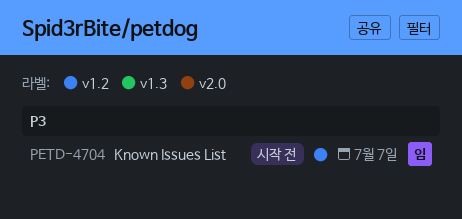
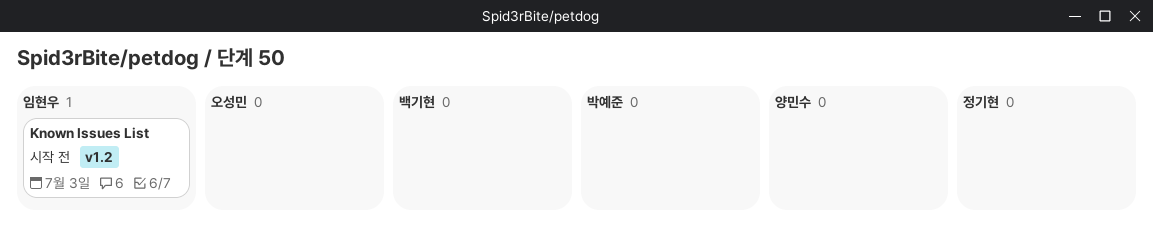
Known Issues List, due: Jul 7 -> Jul 3

